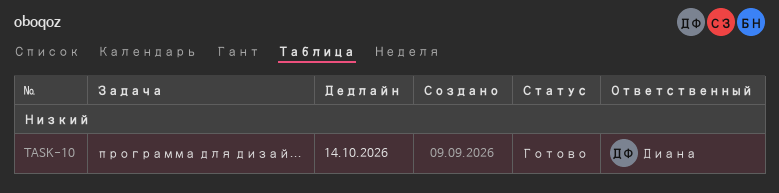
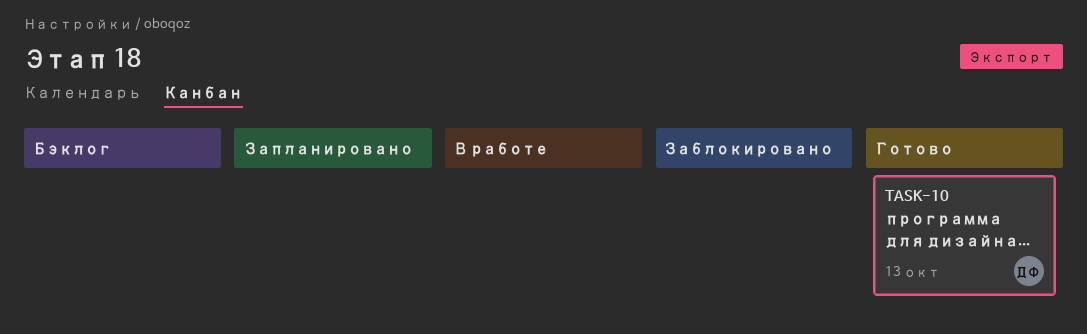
TASK-10, due: Oct 14 -> Oct 13

